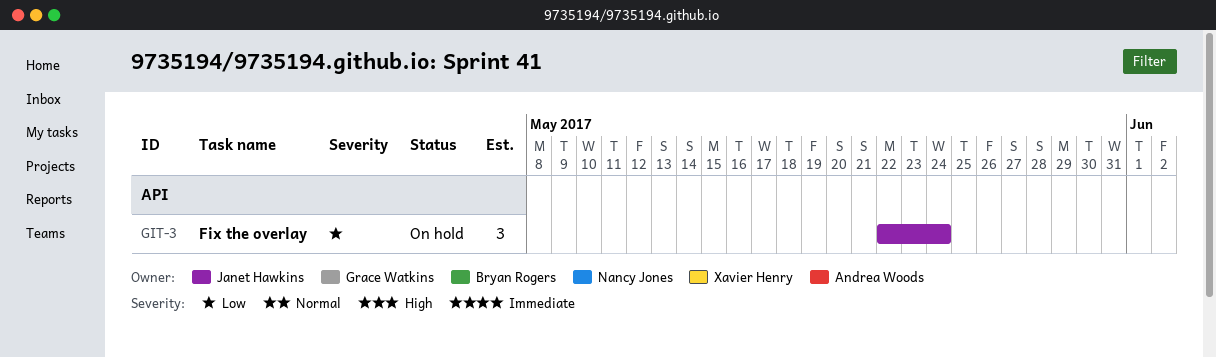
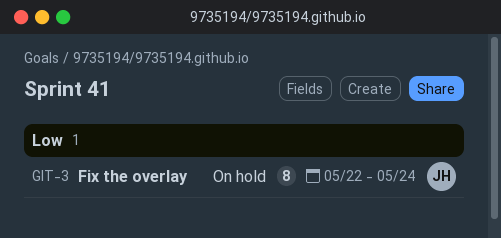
GIT-3, estimate: 3 -> 8

